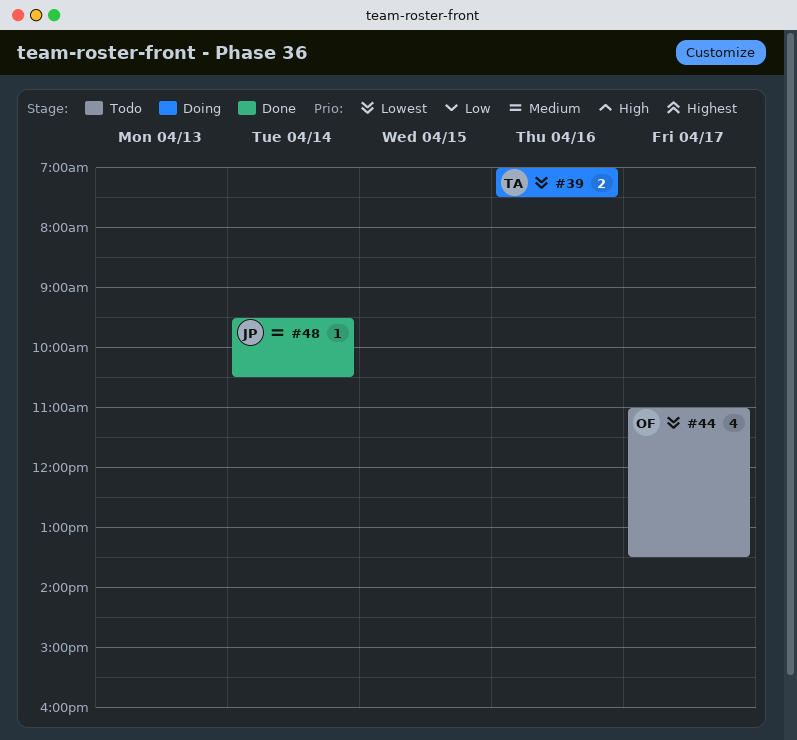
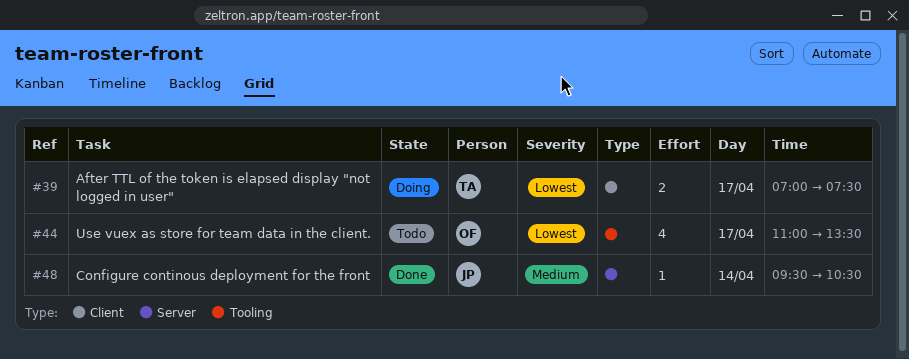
#39, day: Apr 16 -> Apr 17

